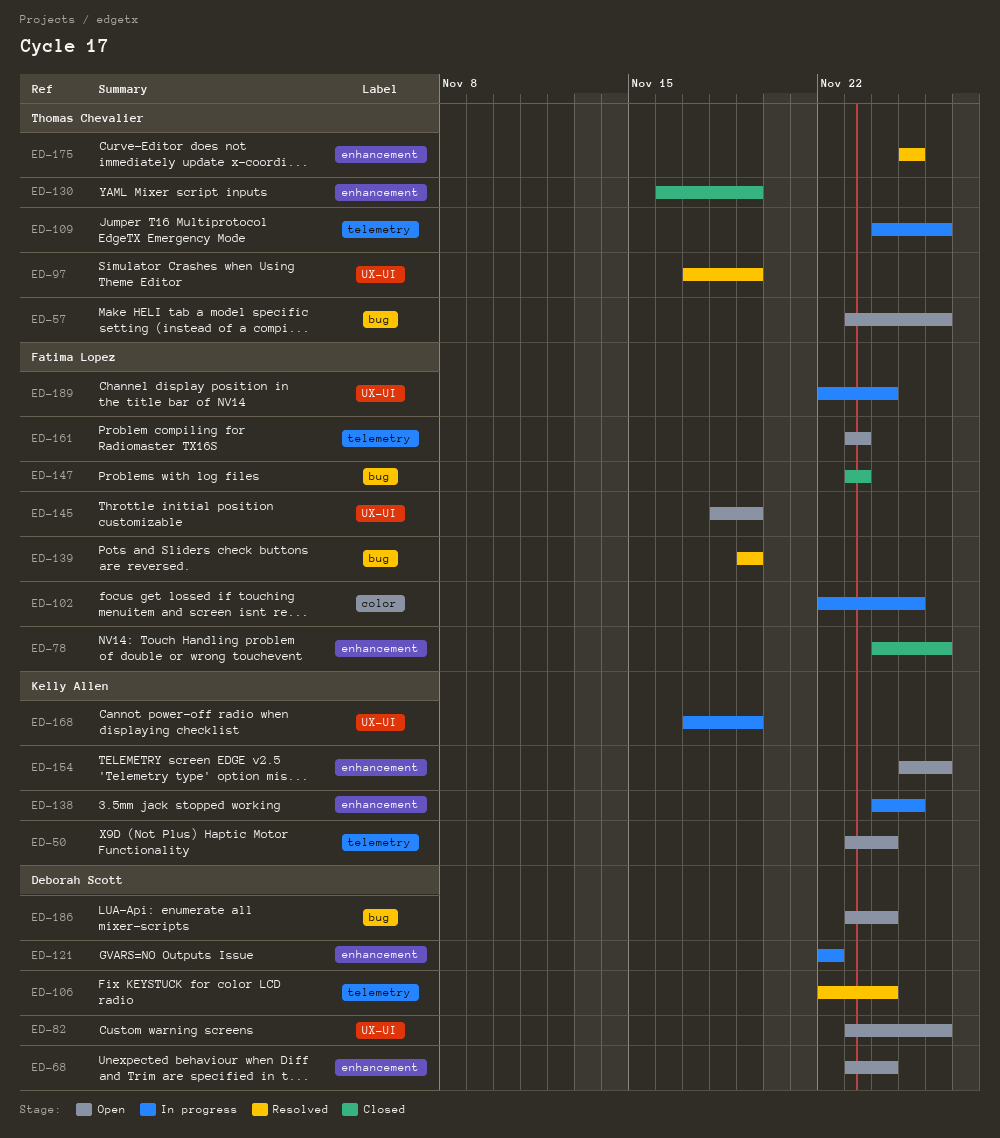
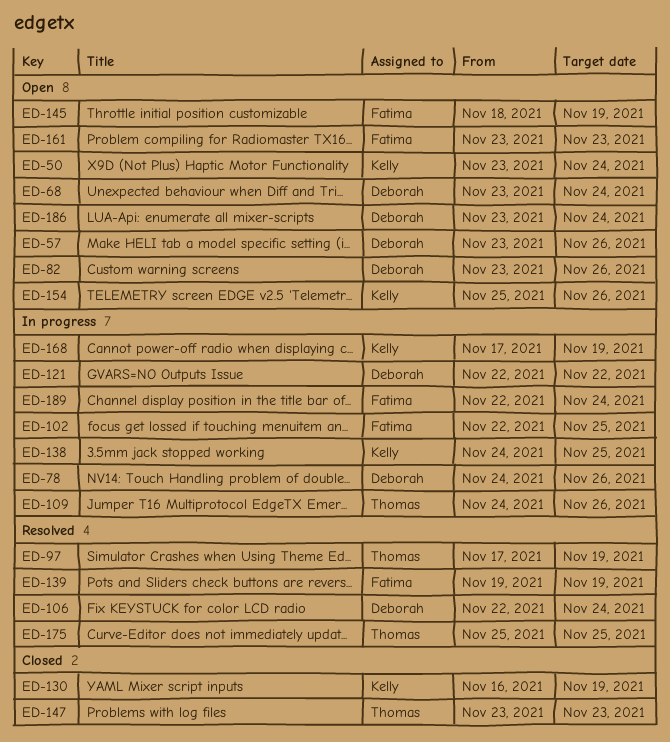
ED-57, owner: Thomas Chevalier -> Deborah Scott
ED-78, status: Closed -> In progress
ED-78, owner: Fatima Lopez -> Deborah Scott
ED-130, owner: Thomas Chevalier -> Kelly Allen
ED-147, owner: Fatima Lopez -> Thomas Chevalier

